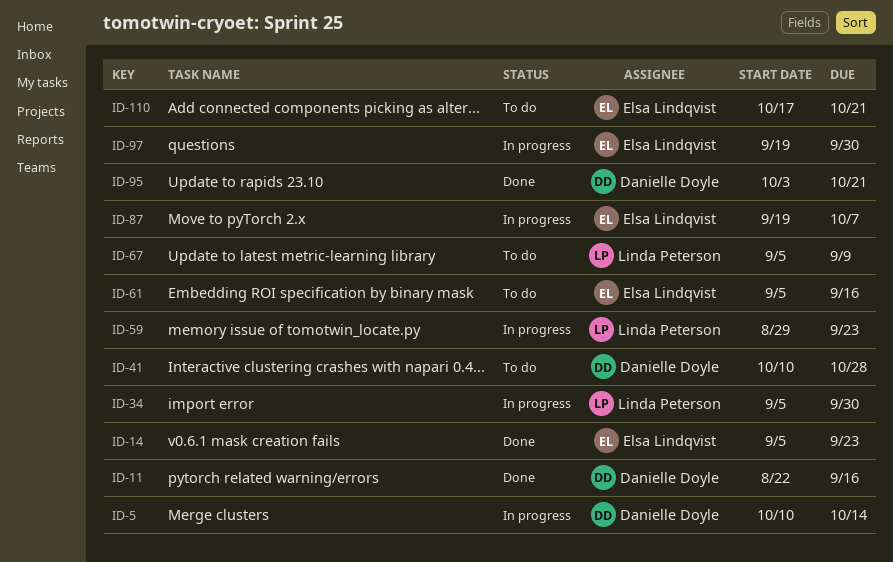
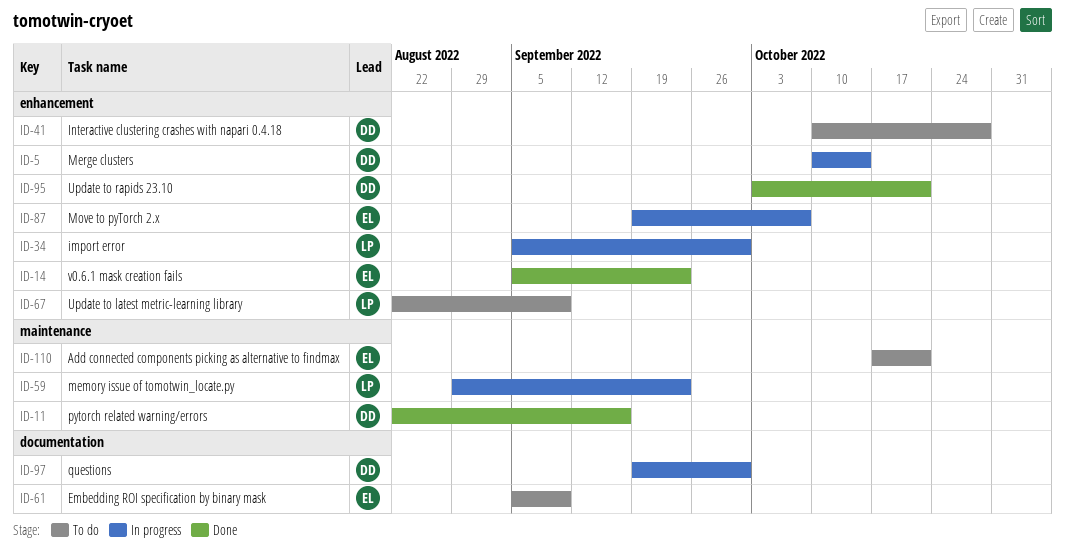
ID-61, due: Sep 16 -> Sep 9
ID-67, start: Sep 5 -> Aug 22
ID-97, owner: Elsa Lindqvist -> Danielle Doyle

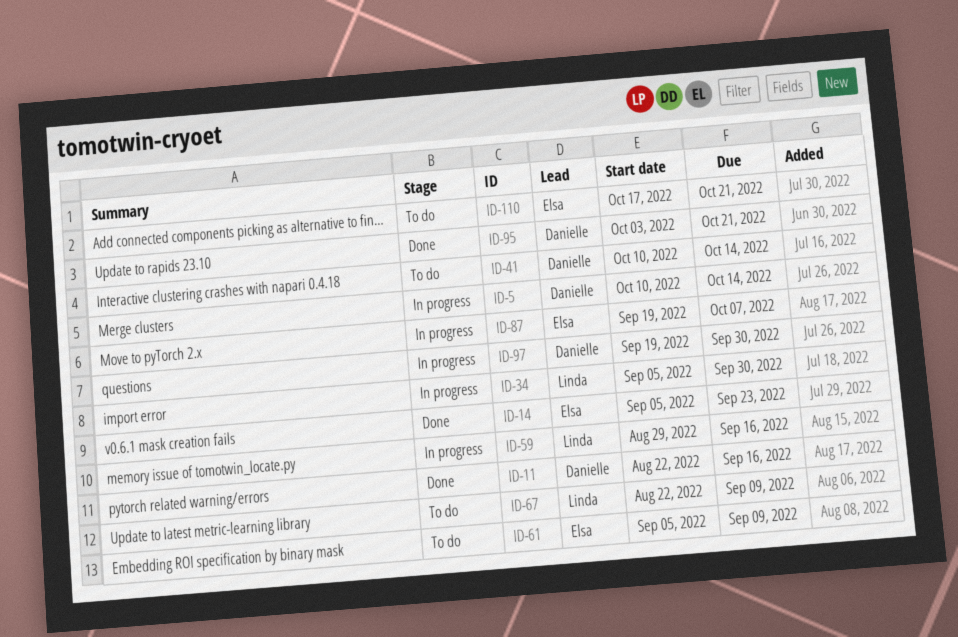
ID-41, due: Oct 28 -> Oct 14
ID-59, due: Sep 23 -> Sep 16

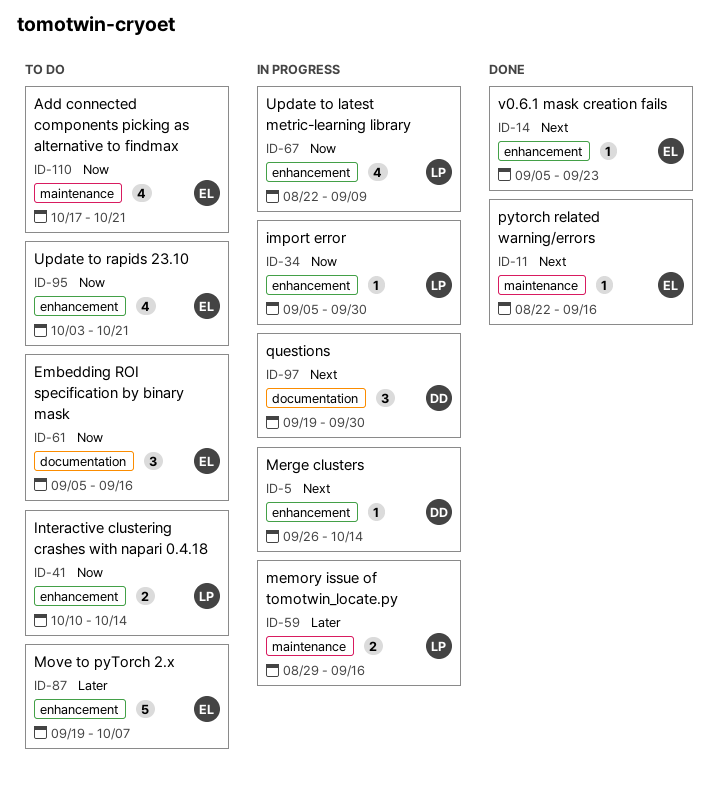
ID-5, start: Oct 10 -> Sep 26
ID-11, owner: Danielle -> Elsa
ID-41, owner: Danielle -> Linda
ID-61, due: Sep 9 -> Sep 16
ID-67, status: To do -> In progress
ID-87, status: In progress -> To do
ID-95, status: Done -> To do
ID-95, owner: Danielle -> Elsa

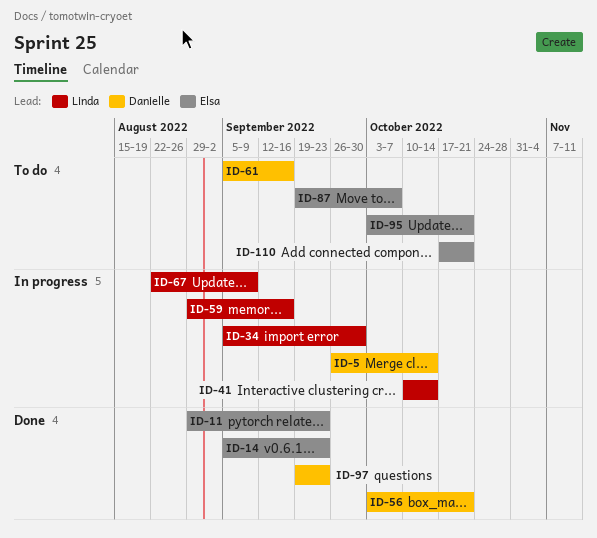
ID-11, start: Aug 22 -> Aug 29
ID-11, due: Sep 16 -> Sep 23
ID-41, status: To do -> In progress
ID-56: none -> present
ID-61, owner: Elsa -> Danielle
ID-97, status: In progress -> Done
ID-97, due: Sep 30 -> Sep 23

